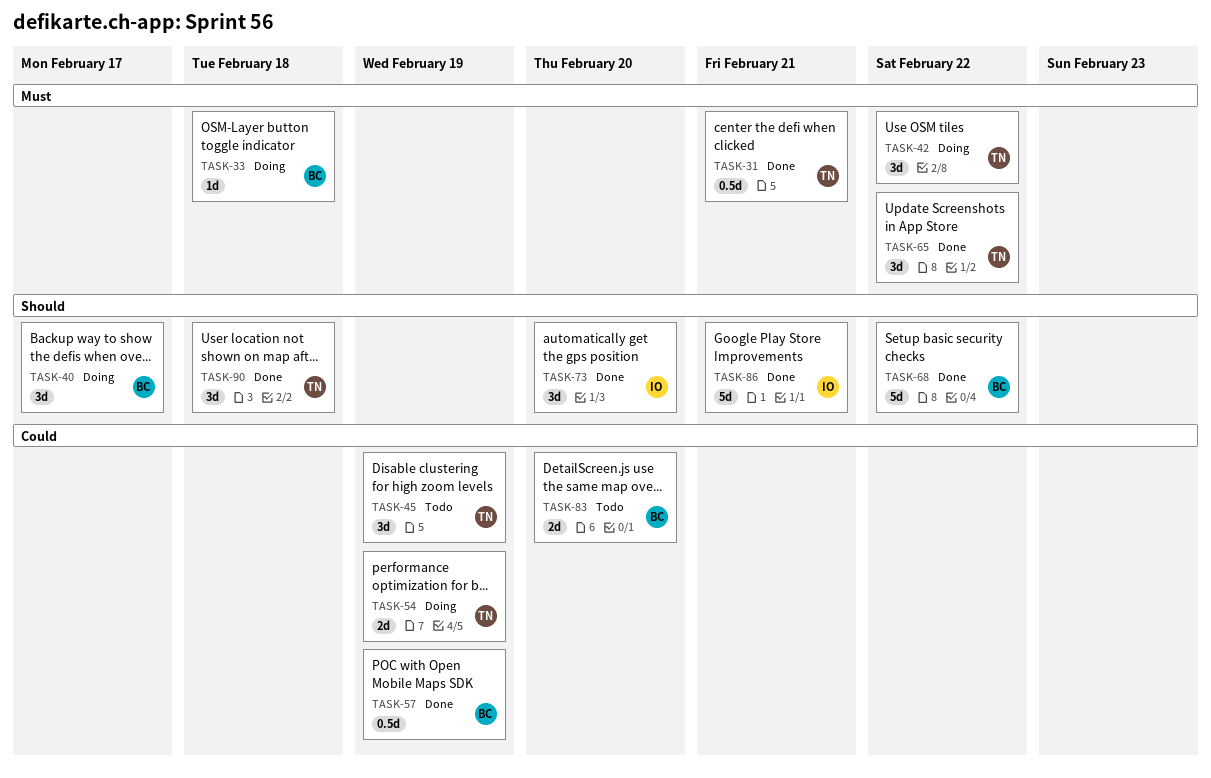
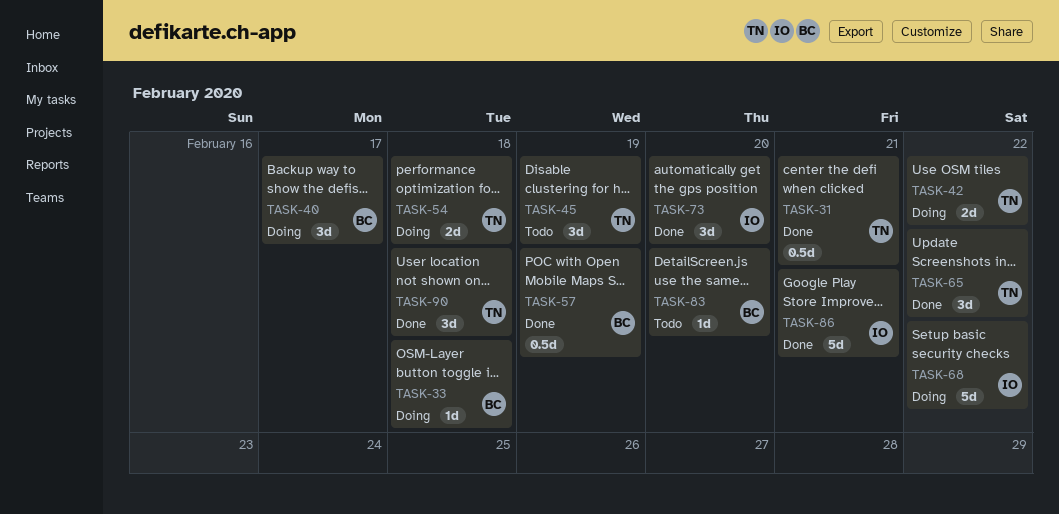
TASK-42, estimate: 3d -> 2d
TASK-54, due: Feb 19 -> Feb 18
TASK-68, status: Done -> Doing
TASK-68, owner: BC -> IO
TASK-83, estimate: 2d -> 1d

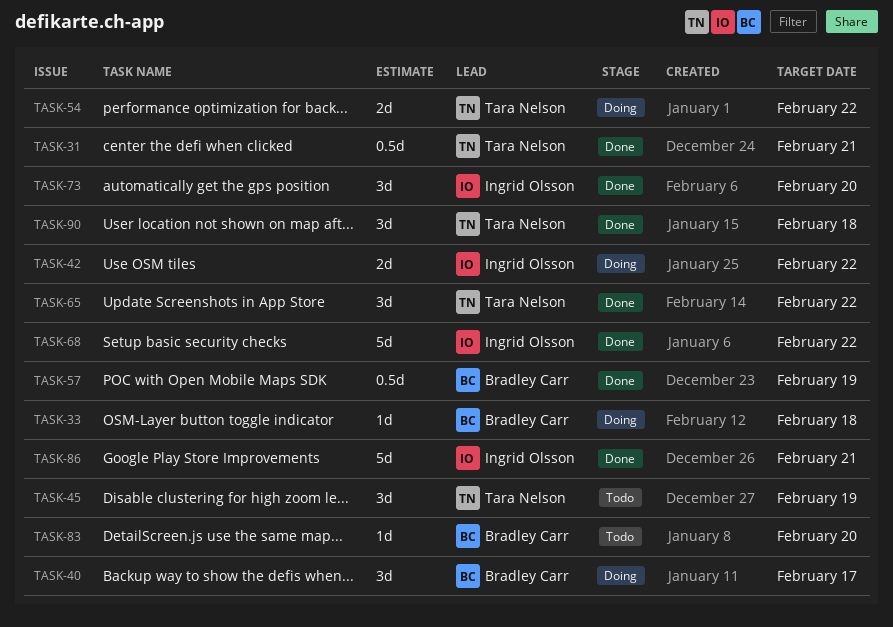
TASK-42, owner: Tara Nelson -> Ingrid Olsson
TASK-54, due: Feb 18 -> Feb 22
TASK-68, status: Doing -> Done

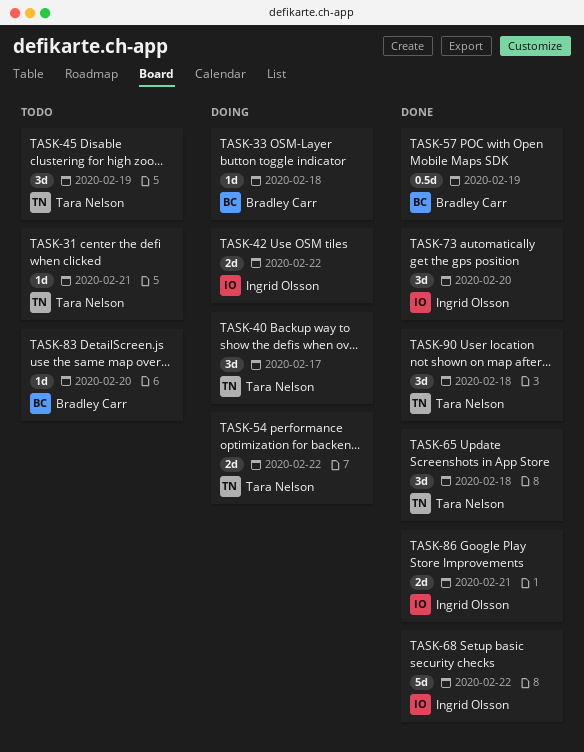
TASK-31, status: Done -> Todo
TASK-31, estimate: 0.5d -> 1d
TASK-40, owner: Bradley Carr -> Tara Nelson
TASK-65, due: Feb 22 -> Feb 18
TASK-86, estimate: 5d -> 2d

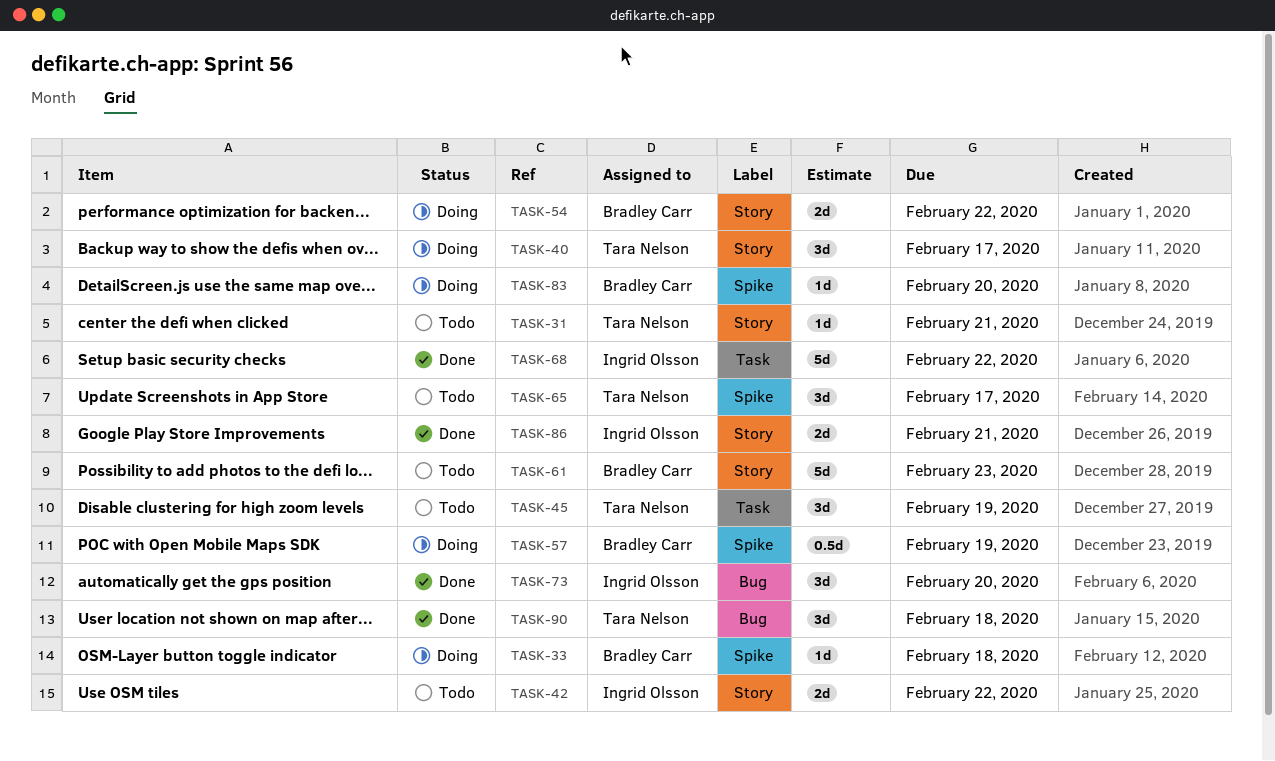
TASK-42, status: Doing -> Todo
TASK-54, owner: Tara Nelson -> Bradley Carr
TASK-57, status: Done -> Doing
TASK-61: none -> present
TASK-65, status: Done -> Todo
TASK-65, due: Feb 18 -> Feb 17
TASK-83, status: Todo -> Doing

